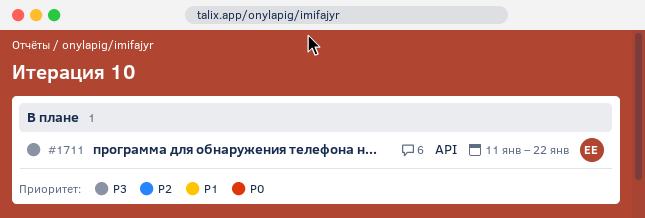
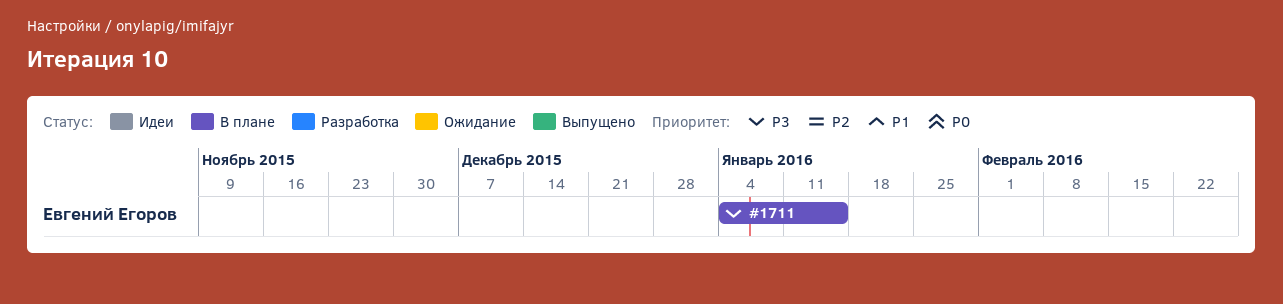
#1711, start: Jan 11 -> Jan 4
#1711, due: Jan 22 -> Jan 15

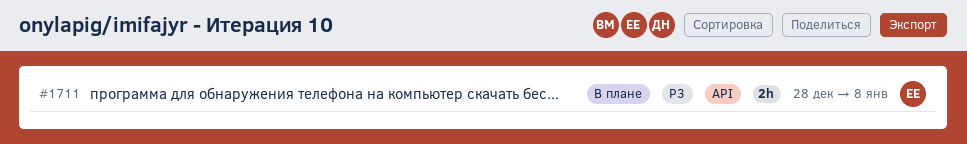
#1711, start: Jan 4 -> Dec 28
#1711, due: Jan 15 -> Jan 8

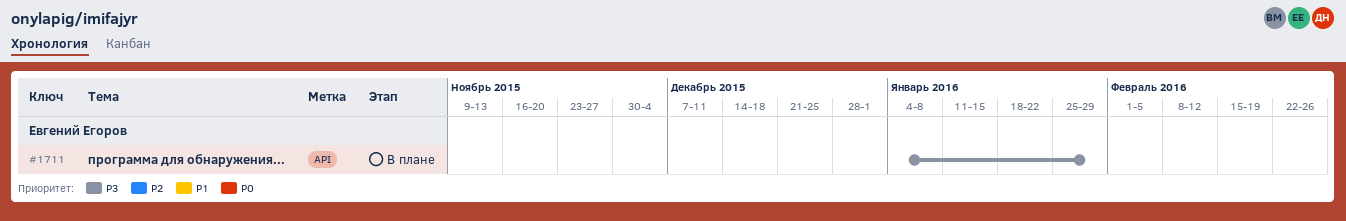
#1711, start: Dec 28 -> Jan 4
#1711, due: Jan 8 -> Jan 29

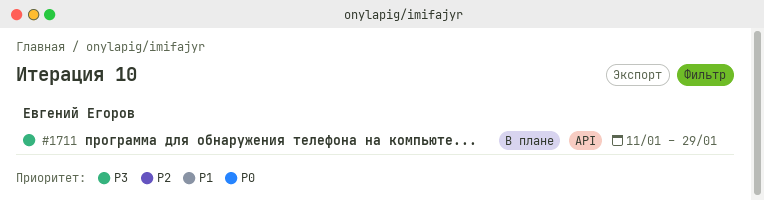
#1711, start: Jan 4 -> Jan 11

